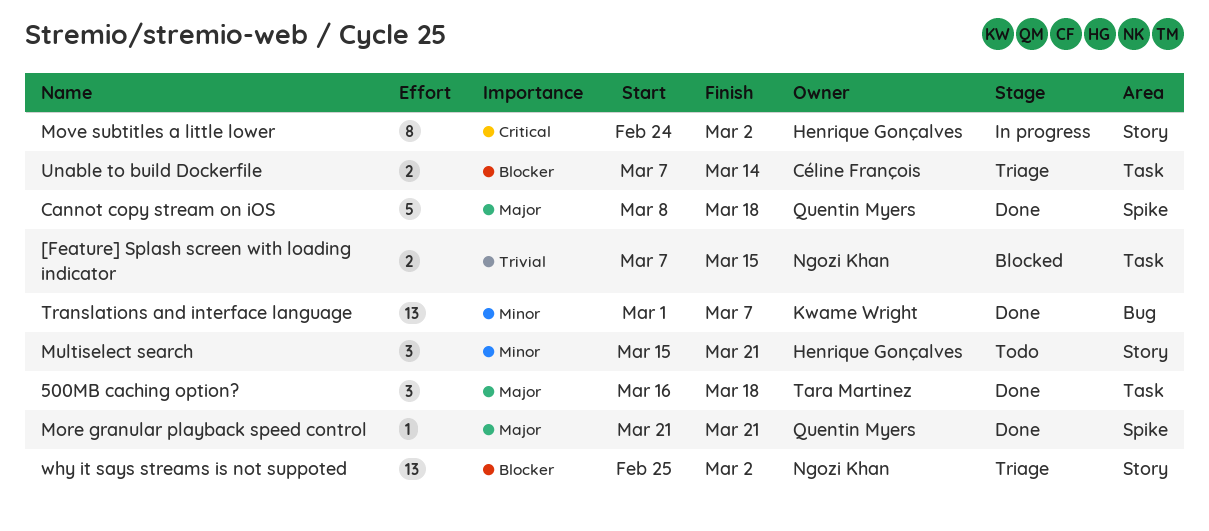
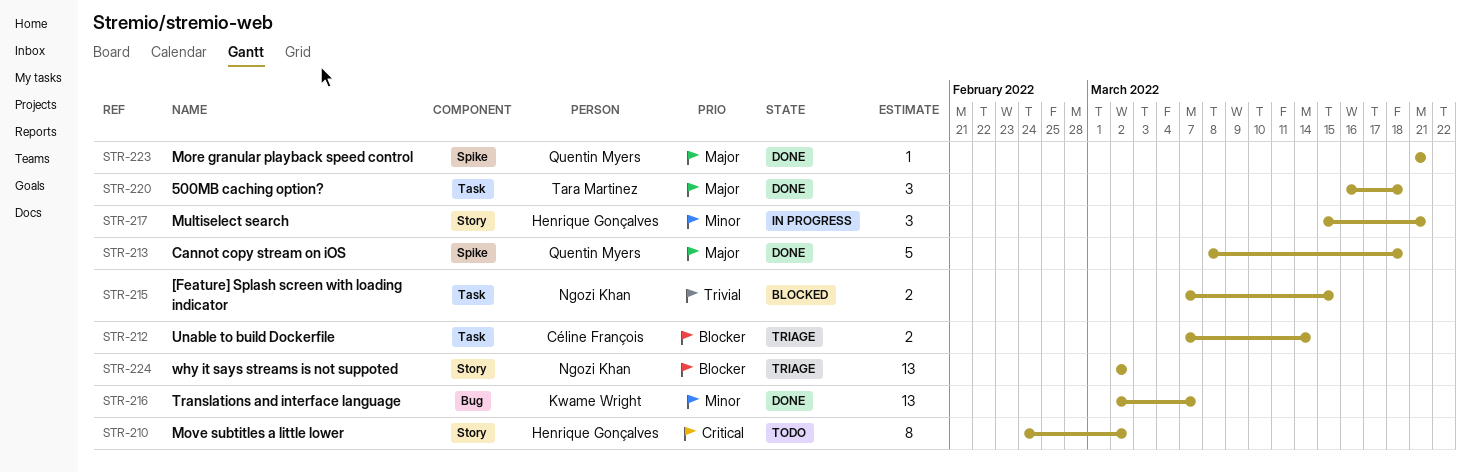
Move subtitles a little lower, status: In progress -> Todo
Multiselect search, status: Todo -> In progress
Translations and interface language, start: Mar 1 -> Mar 2
why it says streams is not suppoted, start: Feb 25 -> Mar 2

